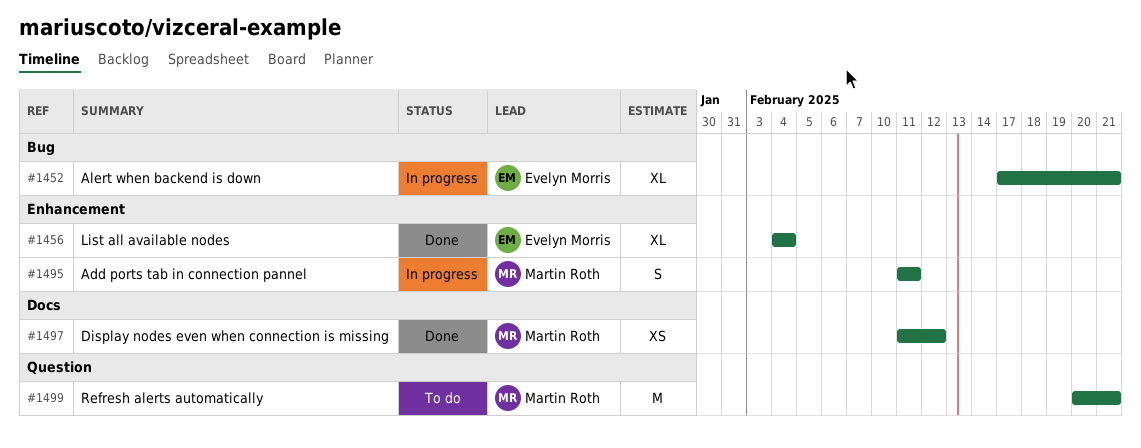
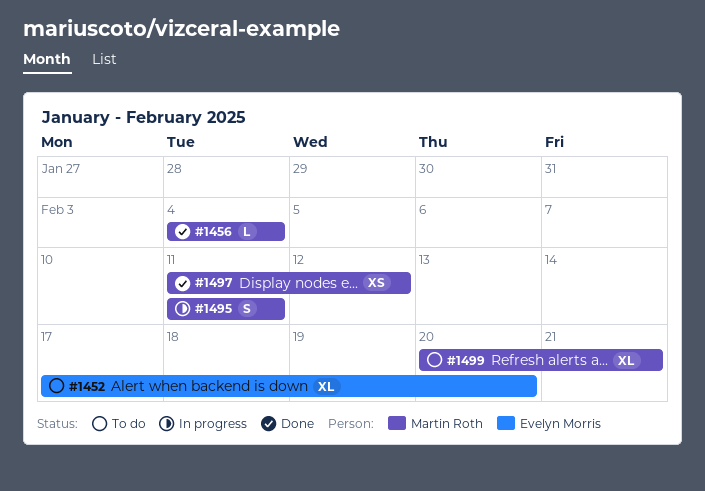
#1452, status: In progress -> To do
#1452, due: Feb 21 -> Feb 20
#1456, owner: Evelyn Morris -> Martin Roth
#1456, estimate: XL -> L
#1499, estimate: M -> XL

